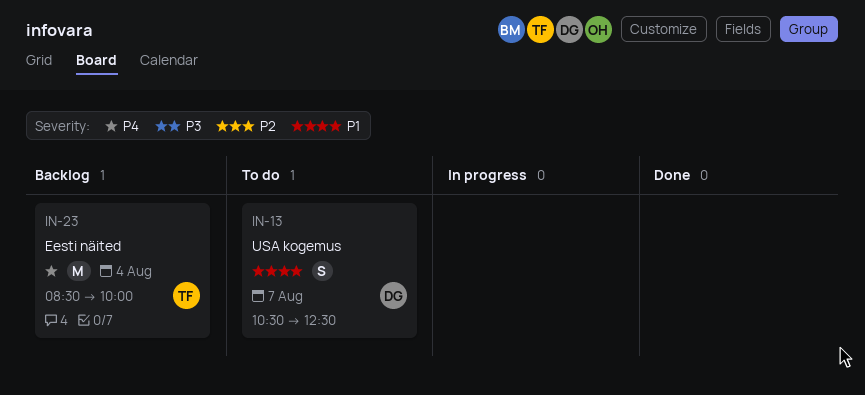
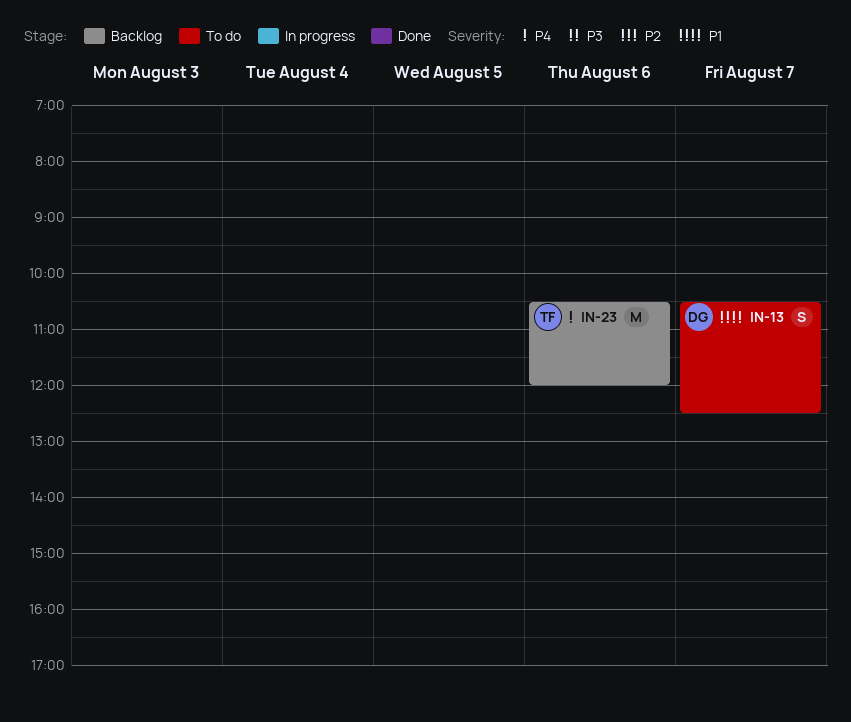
IN-23, day: Aug 4 -> Aug 6
IN-23, begins: 08:30 -> 10:30
IN-23, ends: 10:00 -> 12:00

